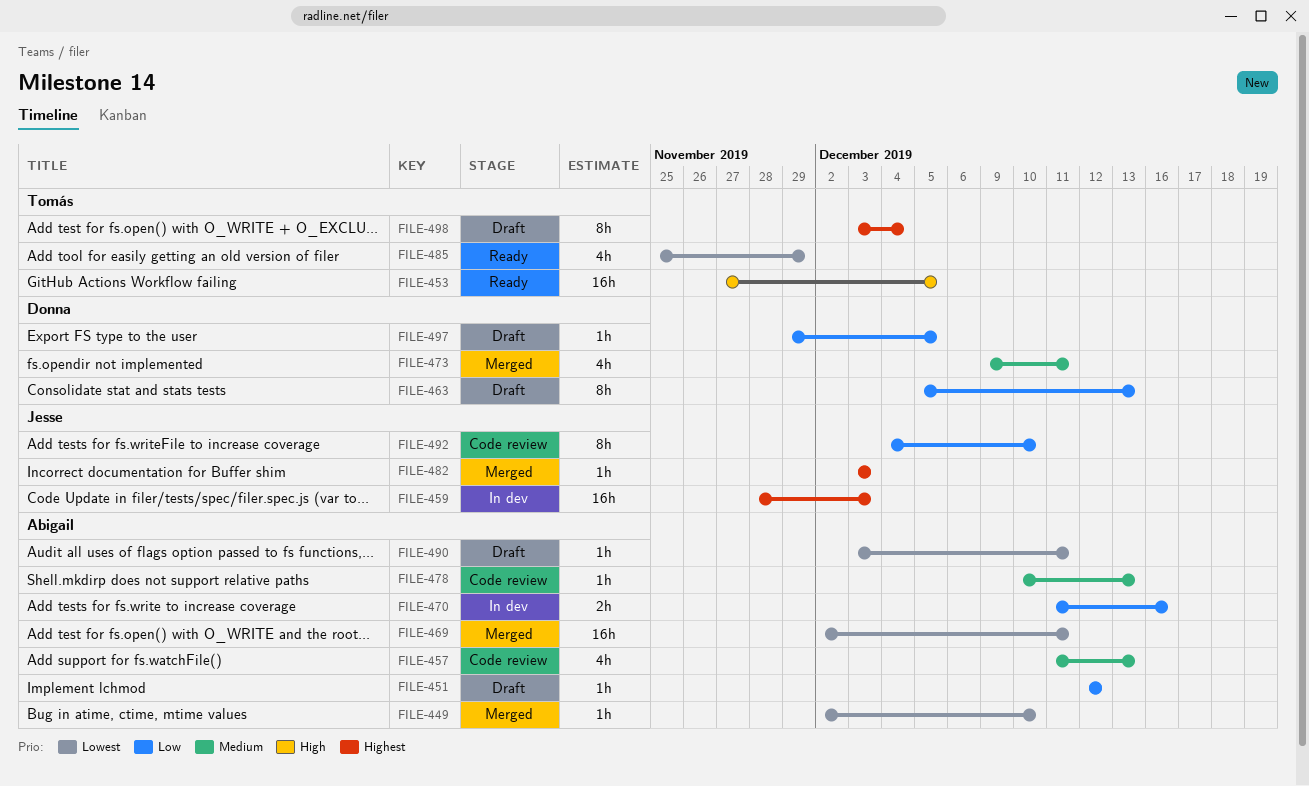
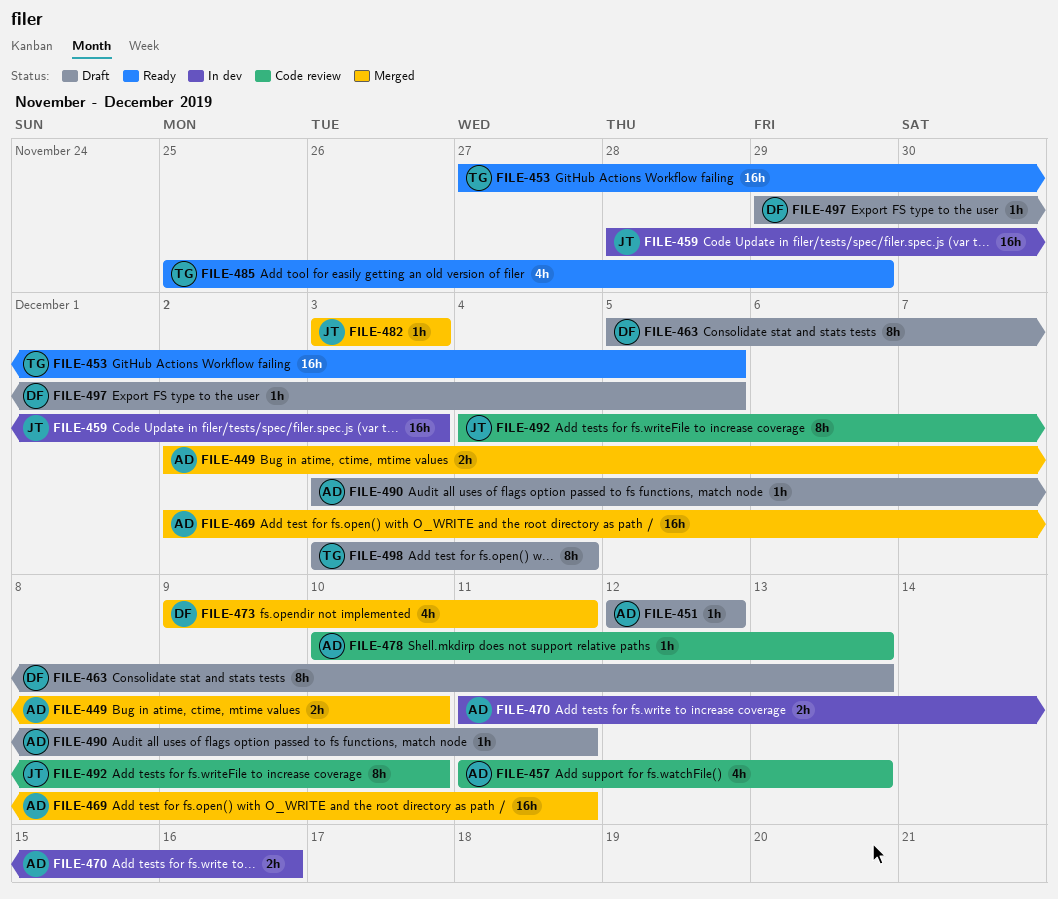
FILE-449, estimate: 1h -> 2h

